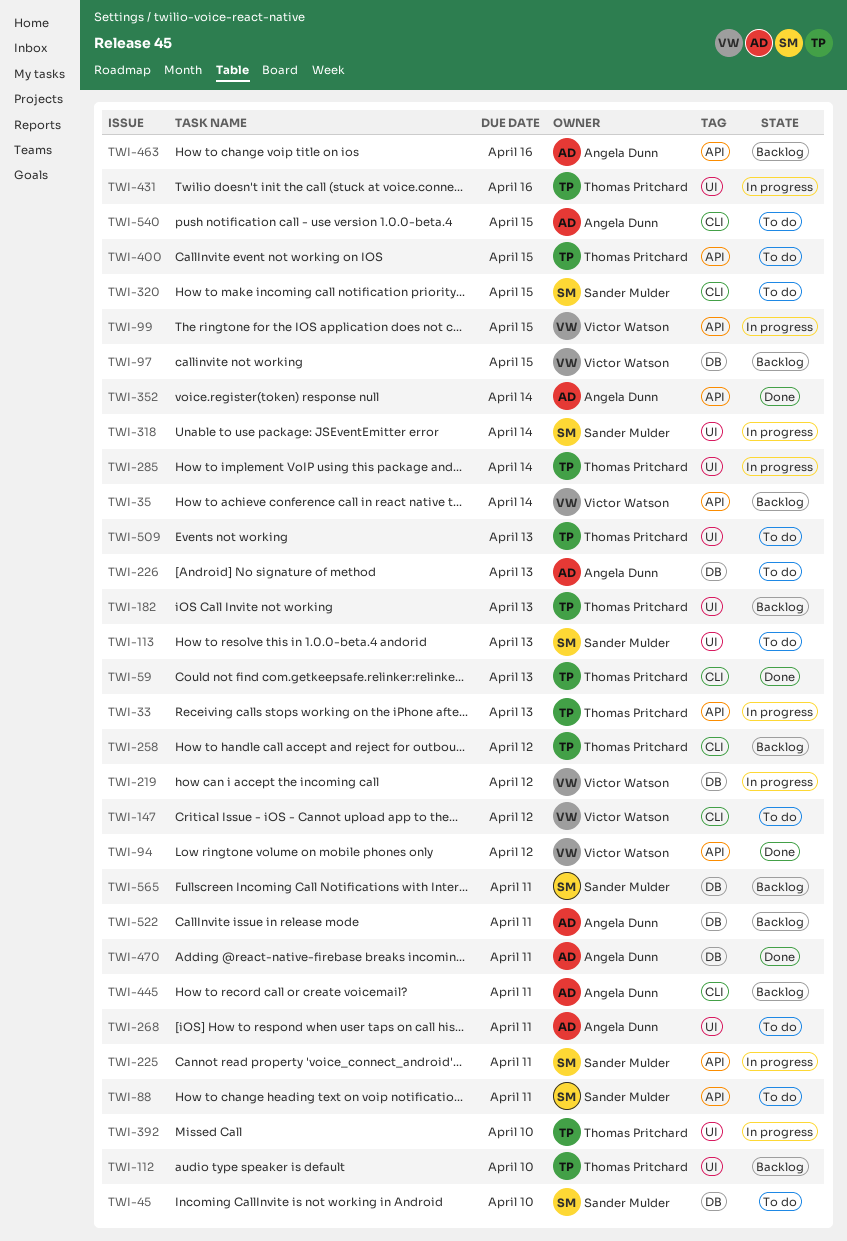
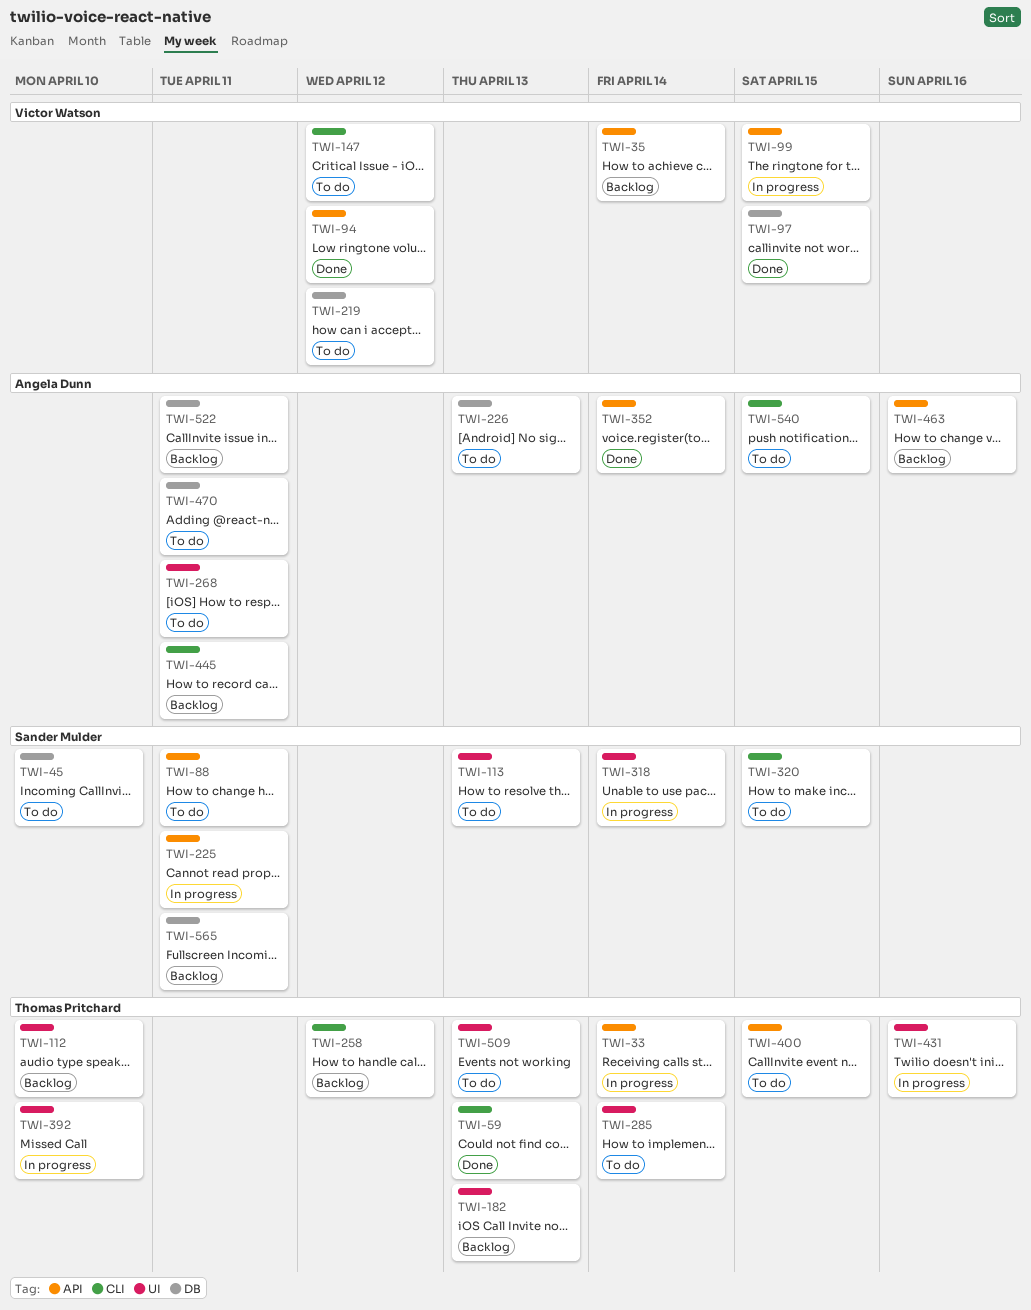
TWI-33, due: Apr 13 -> Apr 14
TWI-97, status: Backlog -> Done
TWI-219, status: In progress -> To do
TWI-285, status: In progress -> To do
TWI-470, status: Done -> To do

